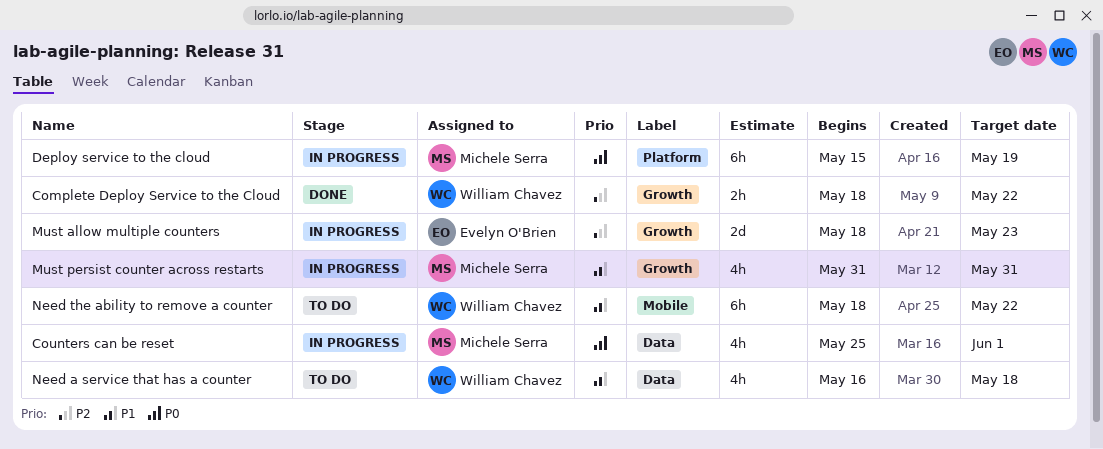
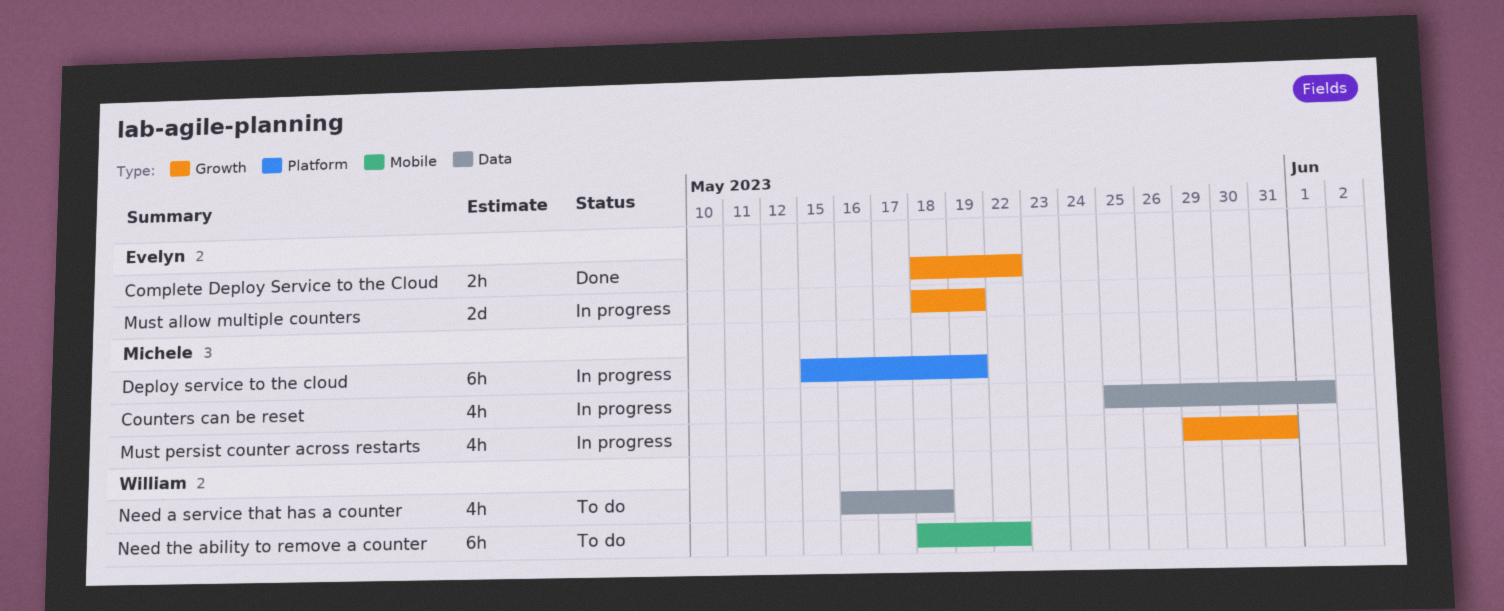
Complete Deploy Service to the Cloud, owner: William Chavez -> Evelyn O'Brien
Must allow multiple counters, due: May 23 -> May 19
Must persist counter across restarts, start: May 31 -> May 29

